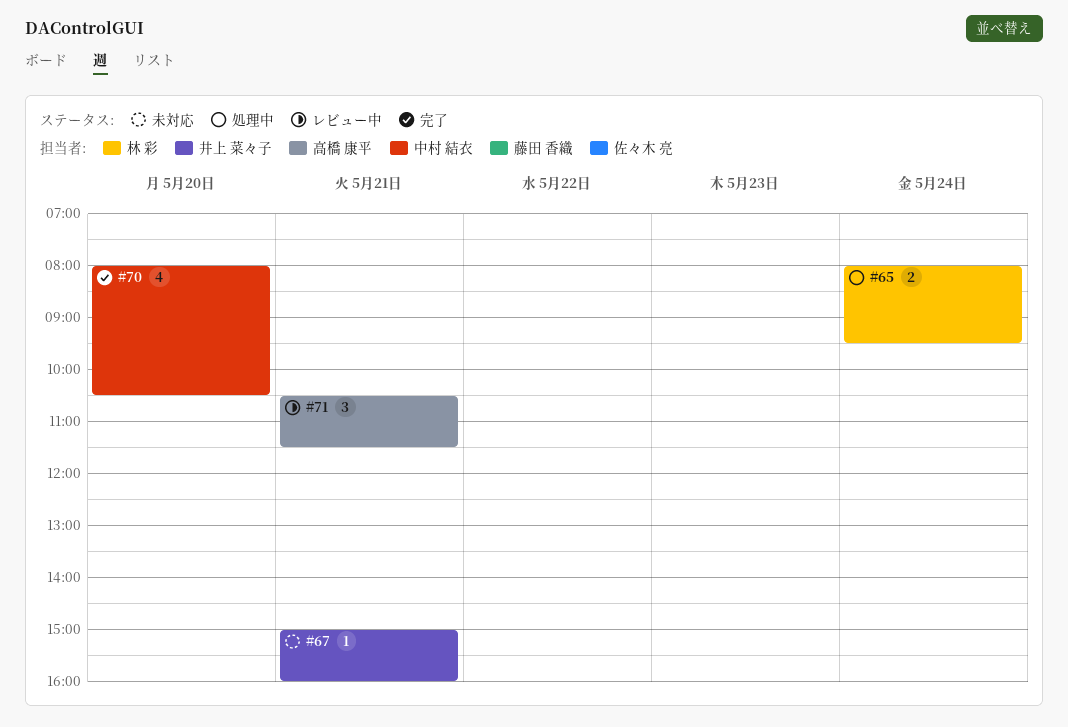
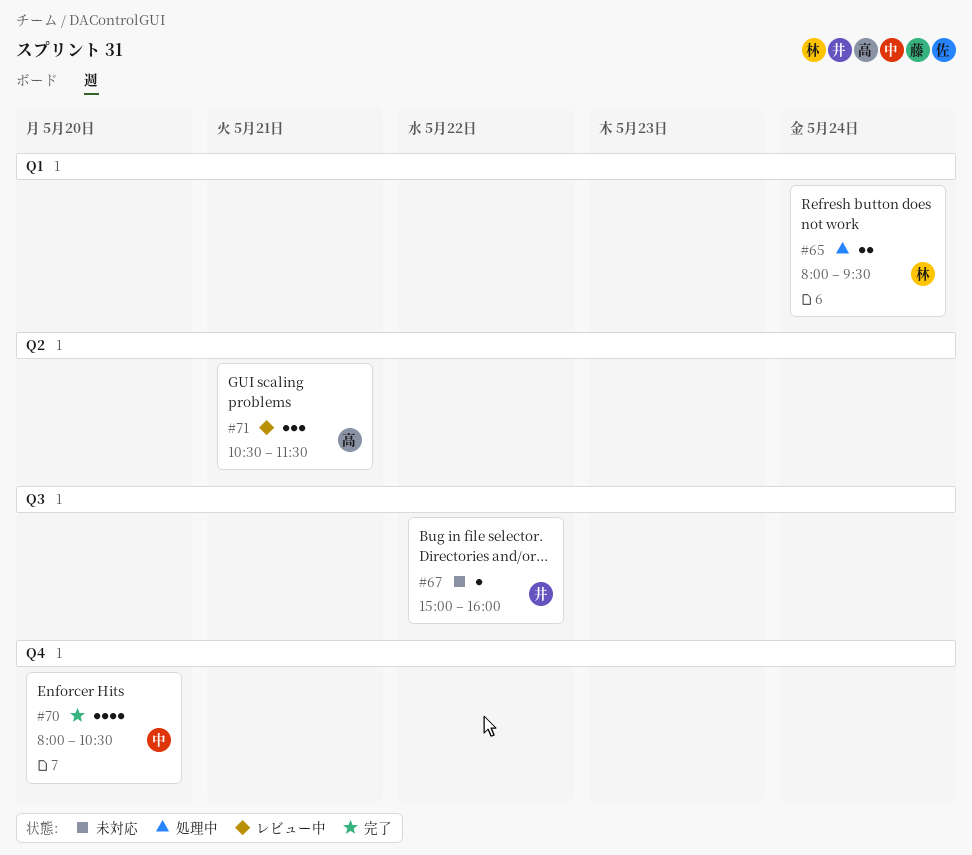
#67, day: May 21 -> May 22

